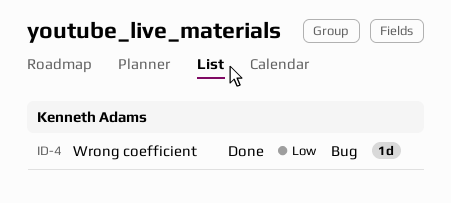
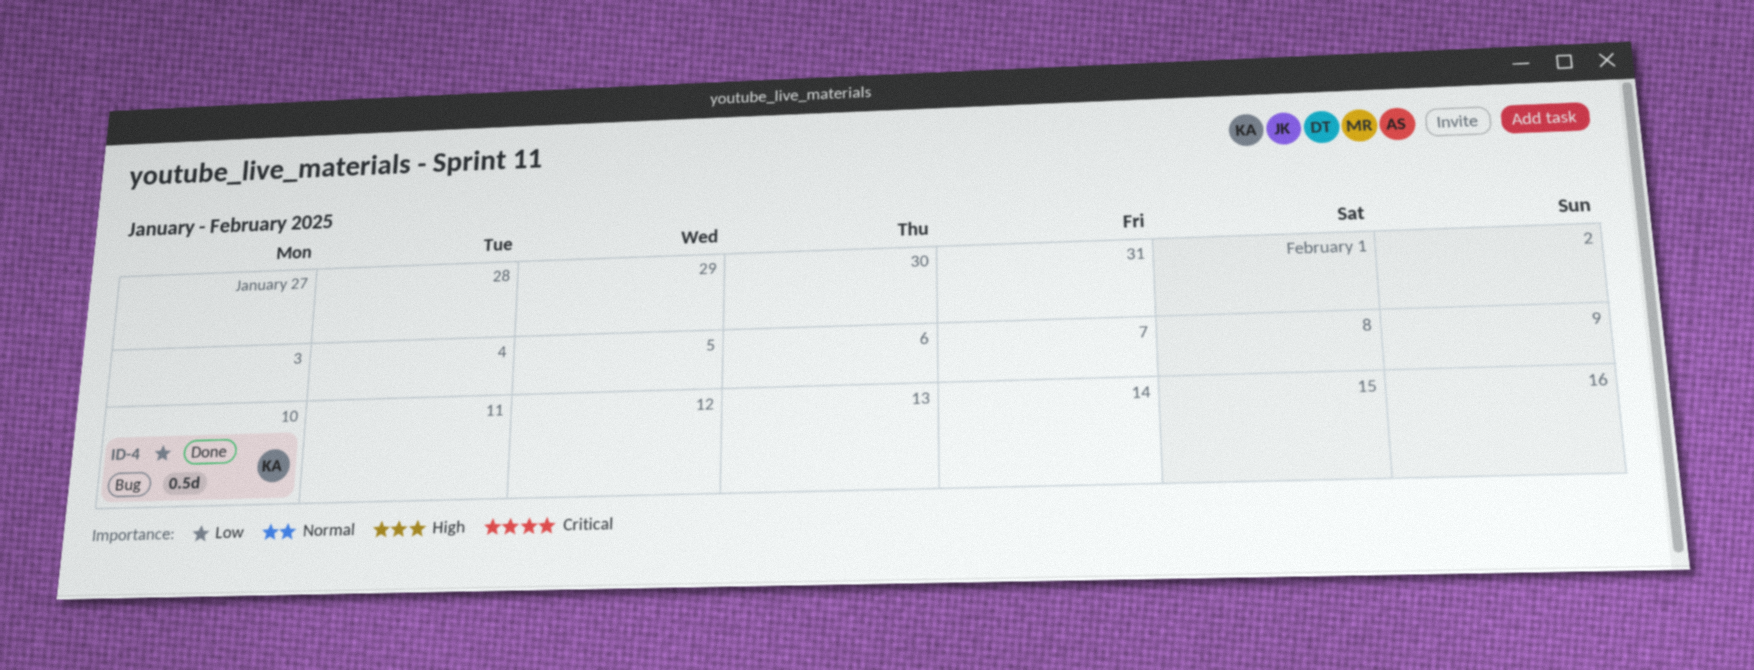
ID-4, estimate: 1d -> 0.5d

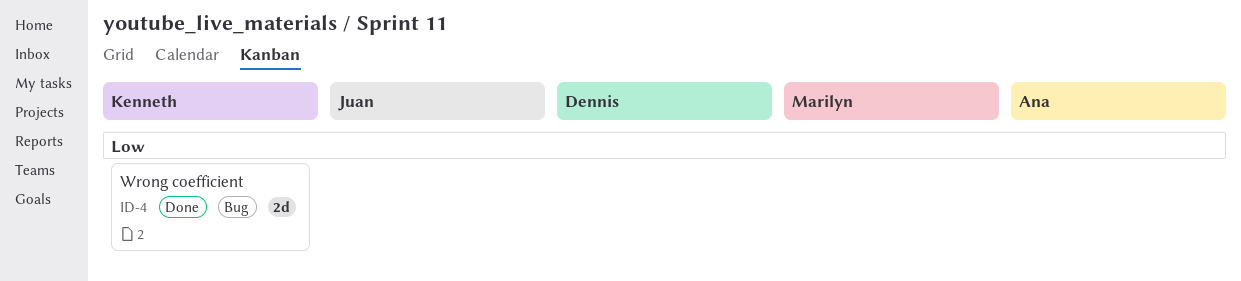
ID-4, estimate: 0.5d -> 2d

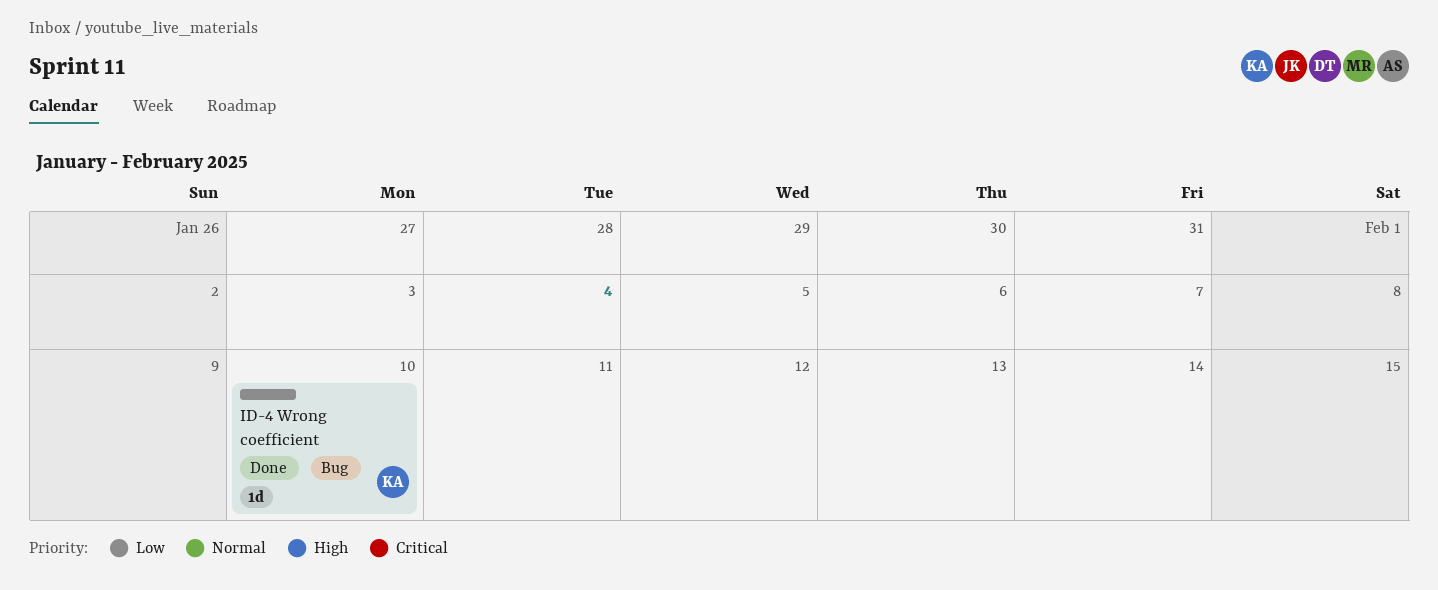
ID-4, estimate: 2d -> 1d

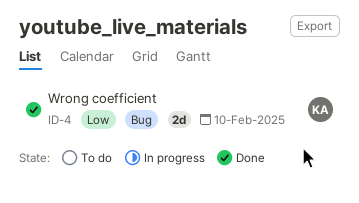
ID-4, estimate: 1d -> 2d

